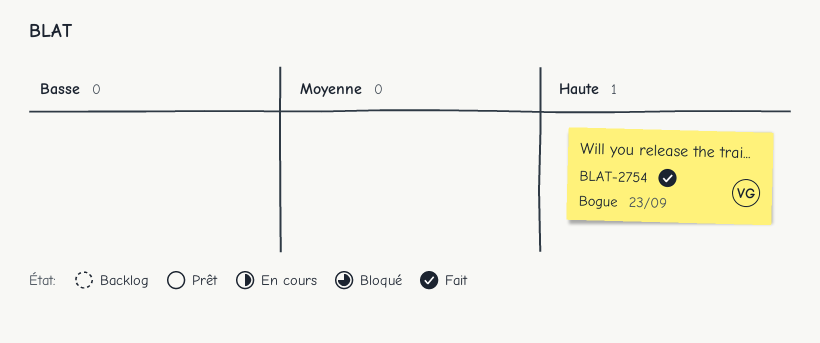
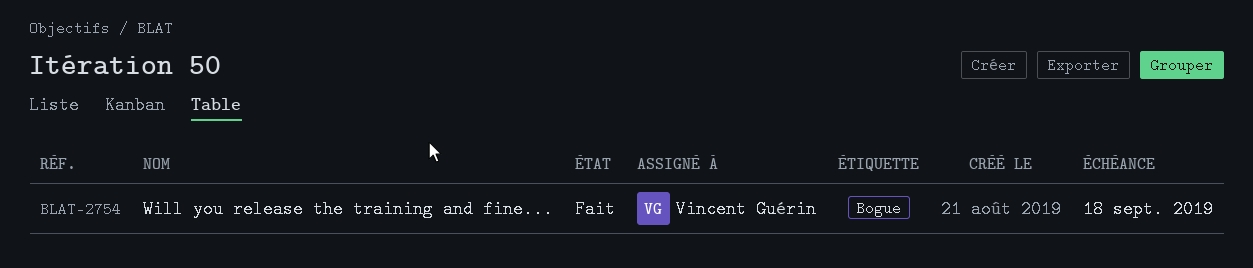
BLAT-2754, due: Sep 23 -> Sep 18

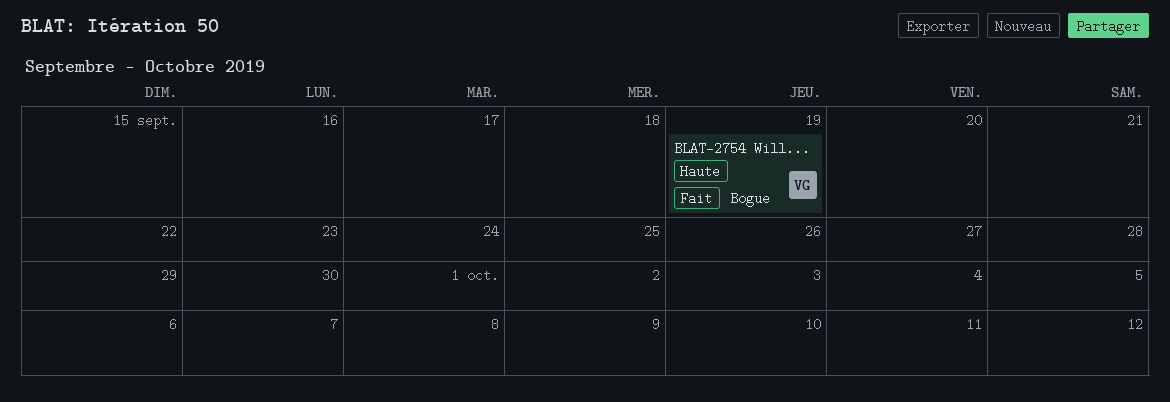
BLAT-2754, due: Sep 18 -> Sep 19

